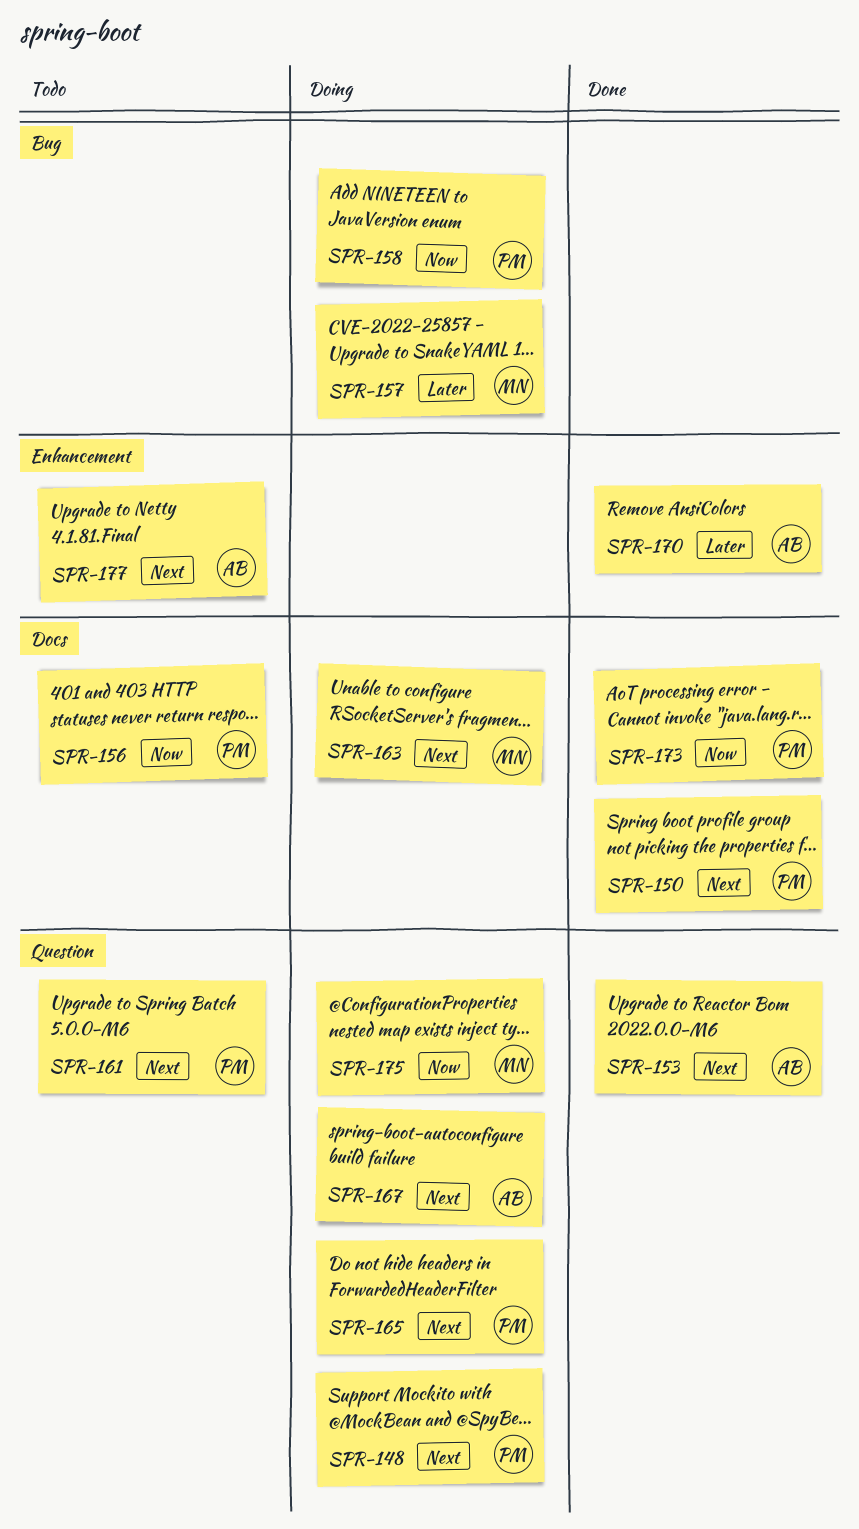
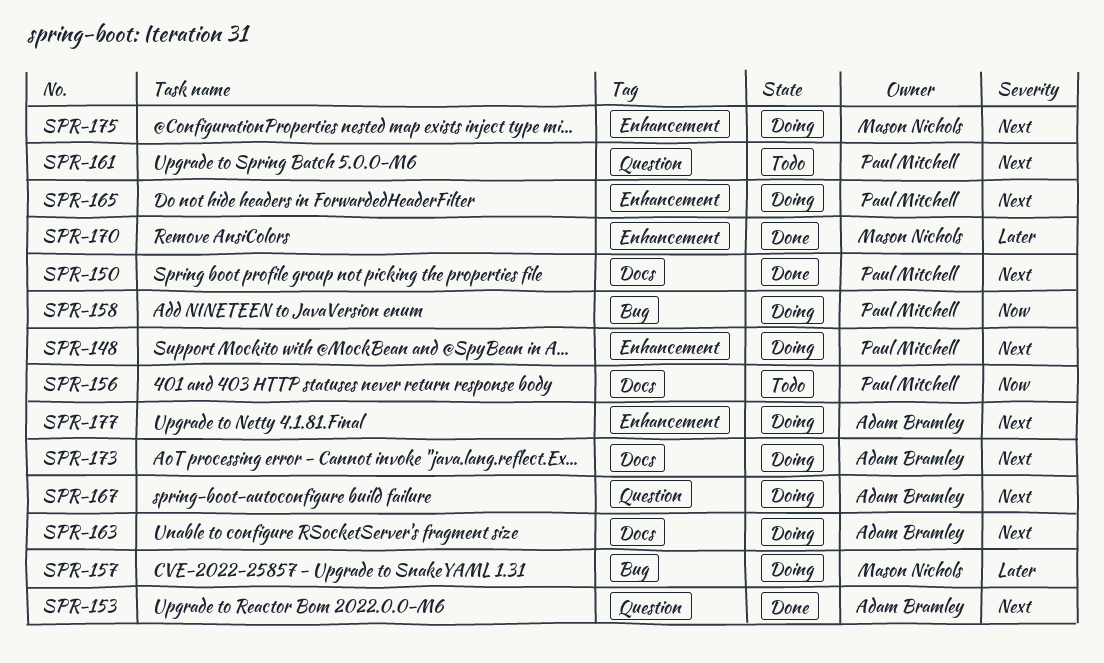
SPR-148, label: Question -> Enhancement
SPR-163, owner: Mason Nichols -> Adam Bramley
SPR-165, label: Question -> Enhancement
SPR-170, owner: Adam Bramley -> Mason Nichols
SPR-173, status: Done -> Doing
SPR-173, owner: Paul Mitchell -> Adam Bramley
SPR-173, priority: Now -> Next
SPR-175, priority: Now -> Next
SPR-175, label: Question -> Enhancement
SPR-177, status: Todo -> Doing

